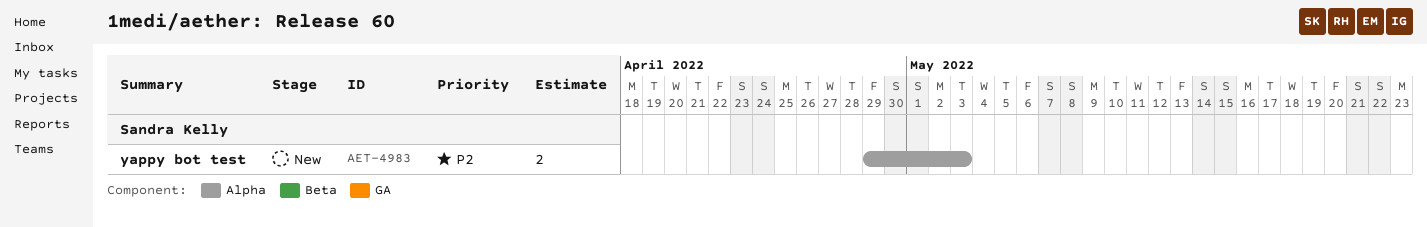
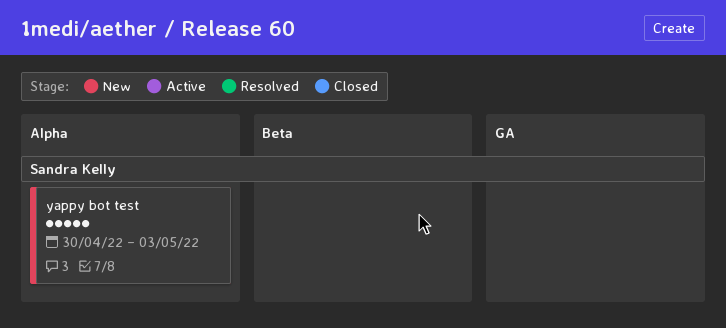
yappy bot test, estimate: 2 -> 5
yappy bot test, start: Apr 29 -> Apr 30

